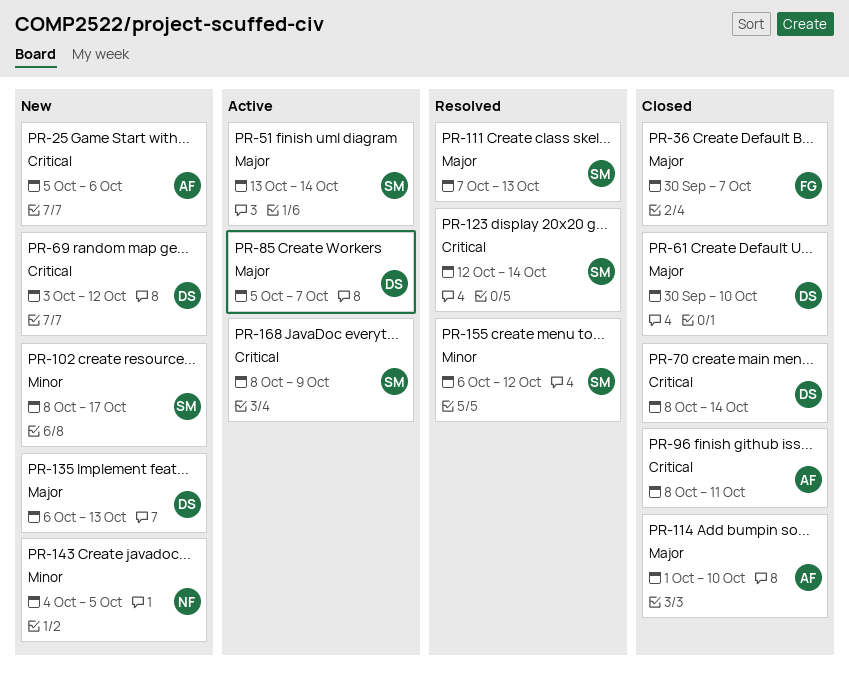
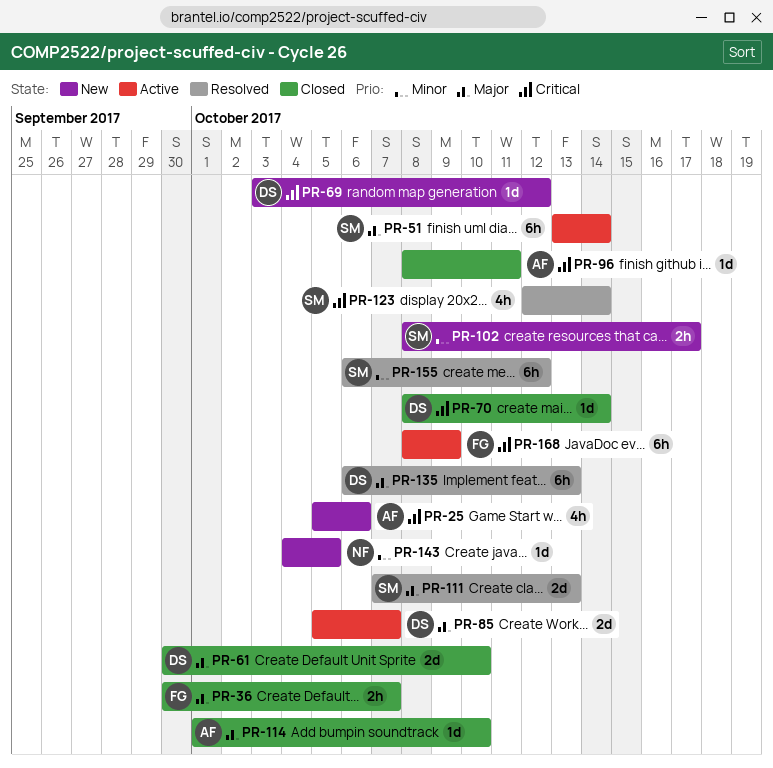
PR-135, status: New -> Resolved
PR-168, owner: SM -> FG

